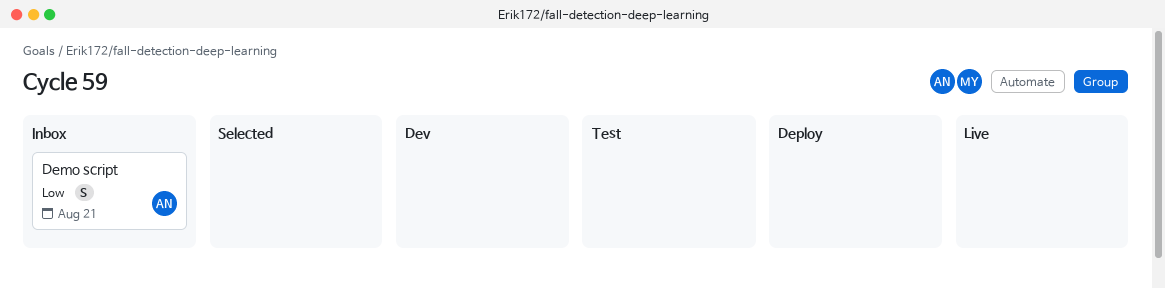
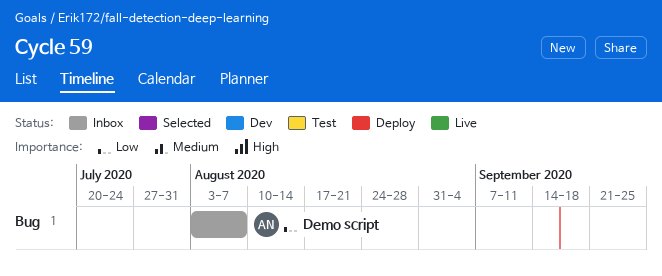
Demo script, due: Aug 21 -> Aug 7

